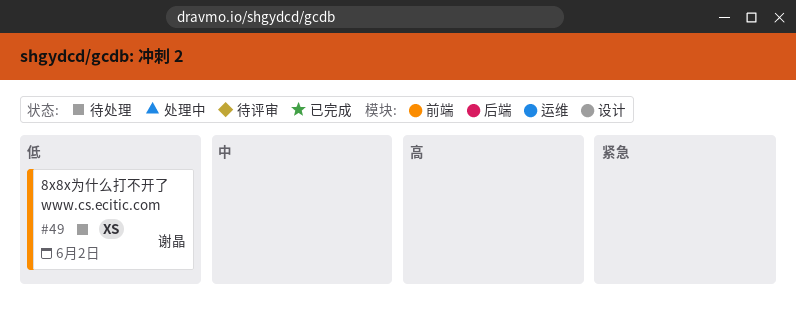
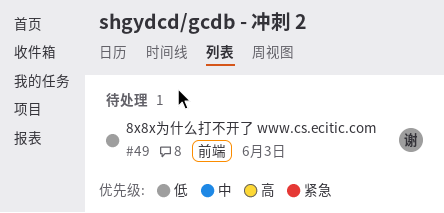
#49, due: Jun 2 -> Jun 3

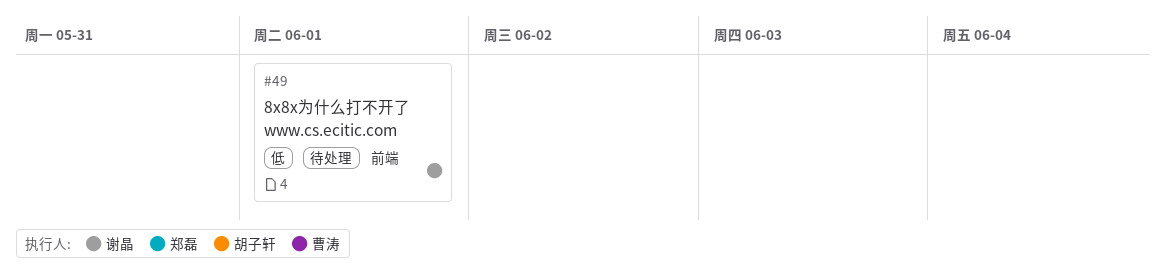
#49, due: Jun 3 -> Jun 1

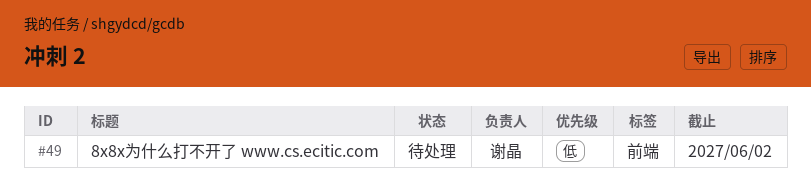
#49, due: Jun 1 -> Jun 2

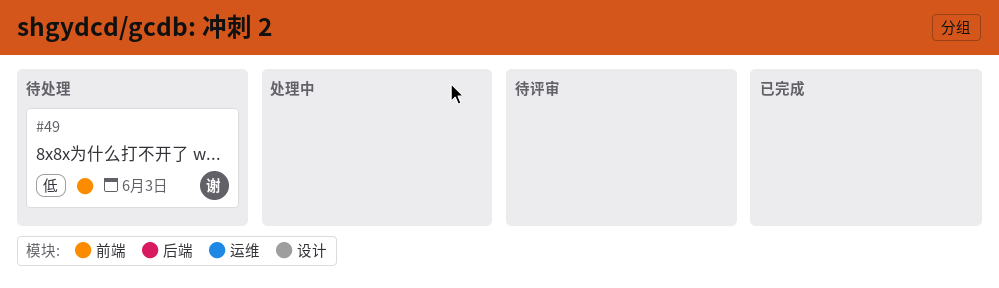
#49, due: Jun 2 -> Jun 3

